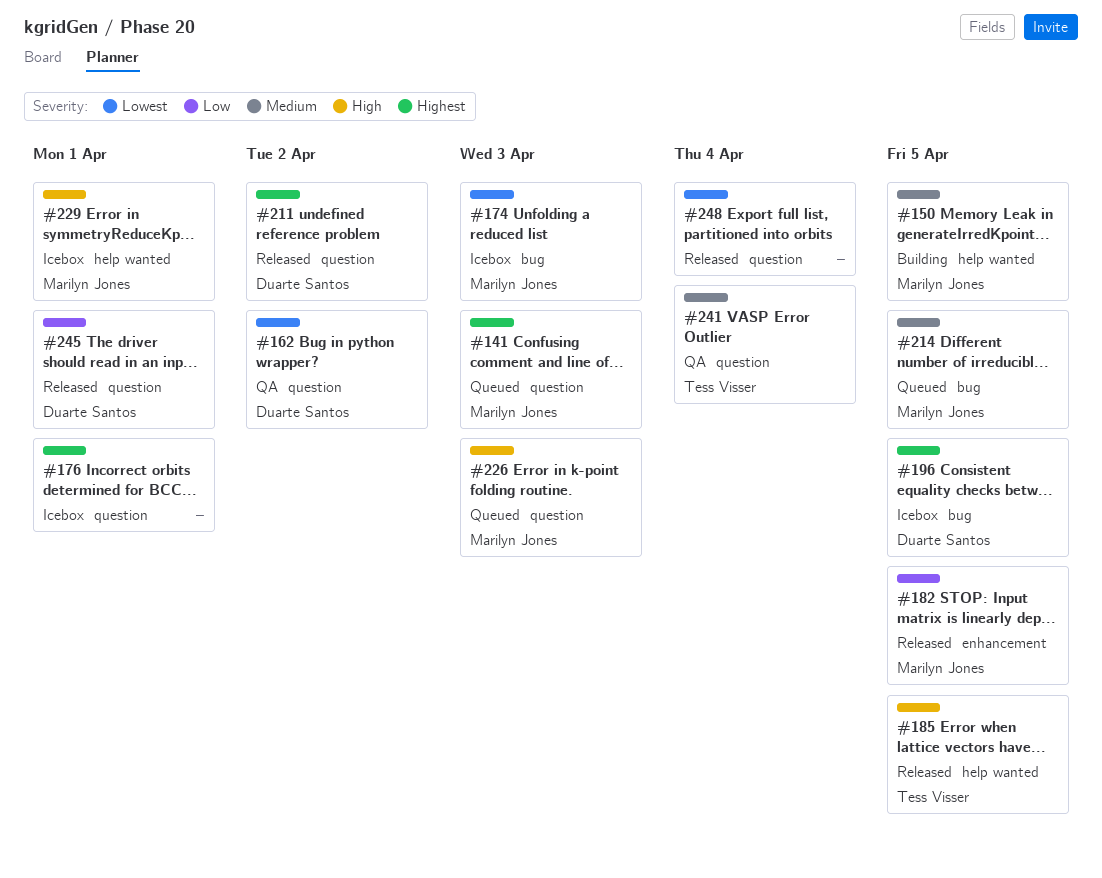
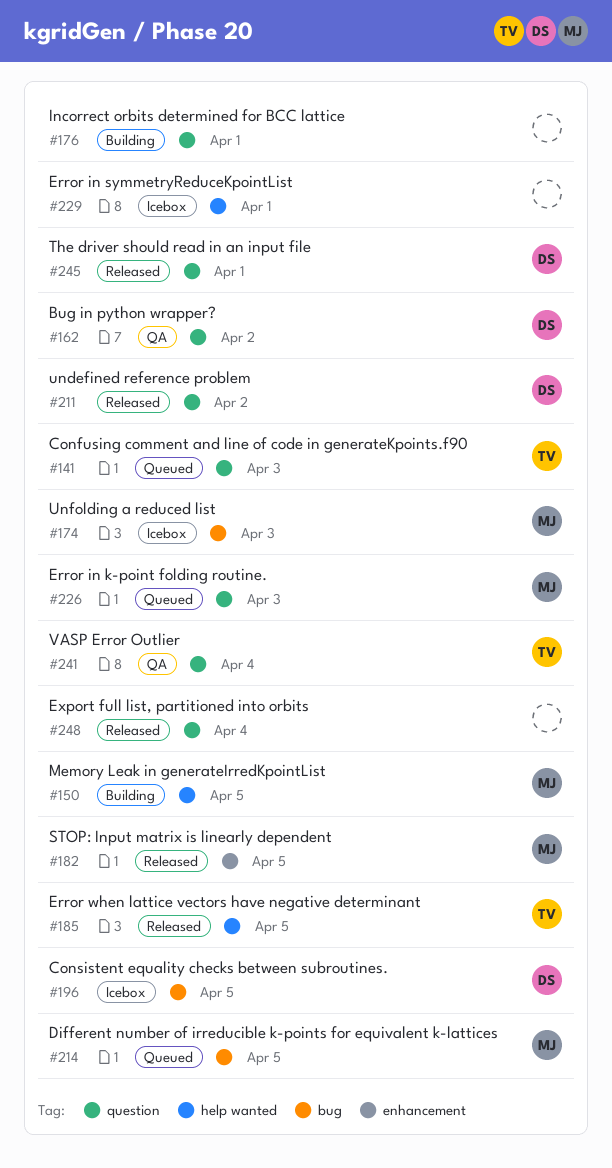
#141, owner: Marilyn Jones -> Tess Visser
#176, status: Icebox -> Building
#229, owner: Marilyn Jones -> none

